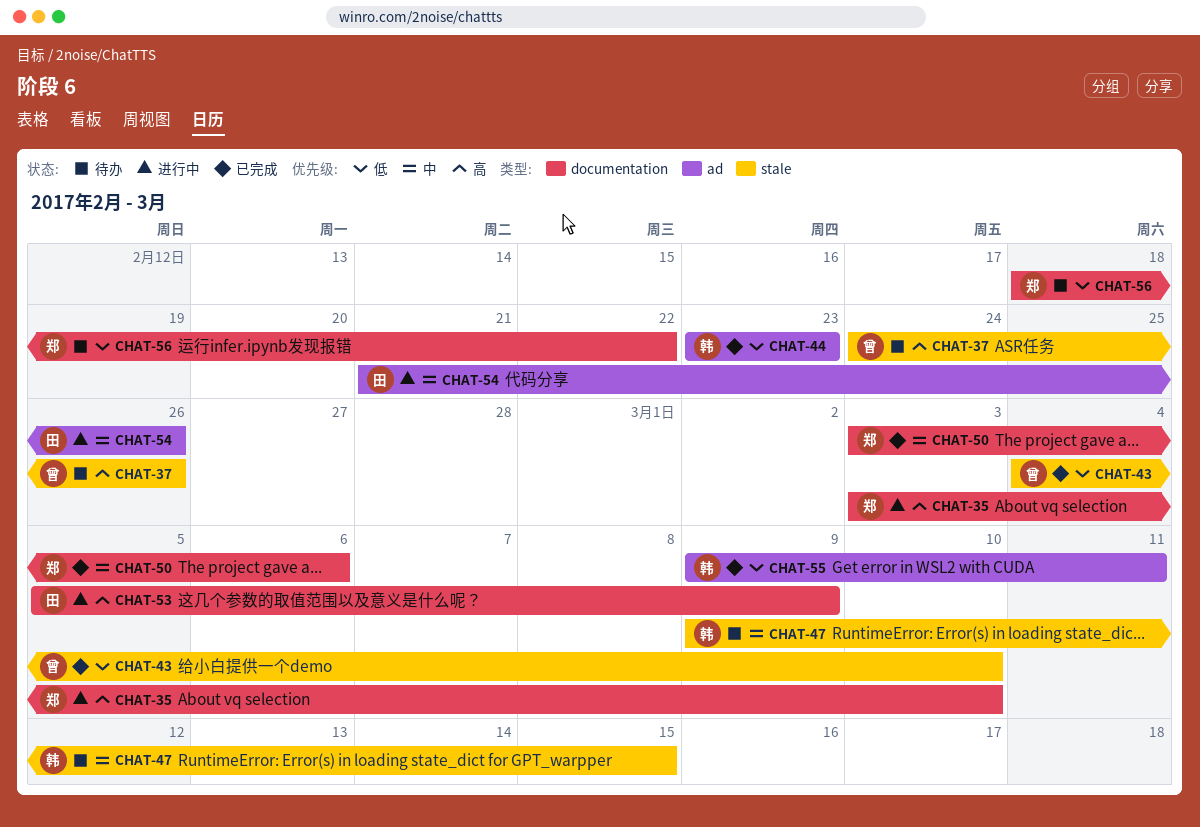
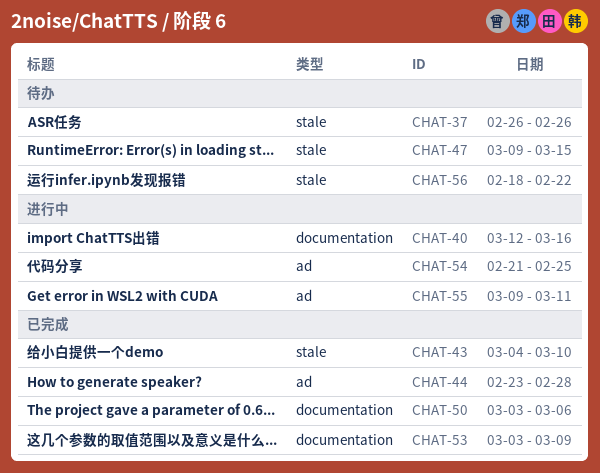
CHAT-35: present -> none
CHAT-37, start: Feb 24 -> Feb 26
CHAT-40: none -> present
CHAT-44, due: Feb 23 -> Feb 28
CHAT-53, status: 进行中 -> 已完成
CHAT-53, start: Mar 5 -> Mar 3
CHAT-54, due: Feb 26 -> Feb 25
CHAT-55, status: 已完成 -> 进行中
CHAT-56, label: documentation -> stale

